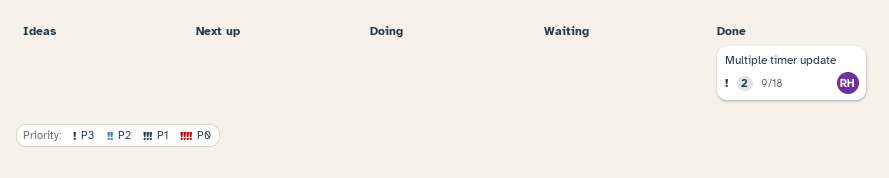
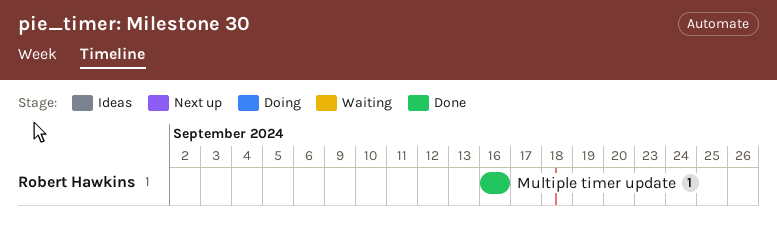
Multiple timer update, estimate: 2 -> 1
Multiple timer update, due: Sep 18 -> Sep 16

